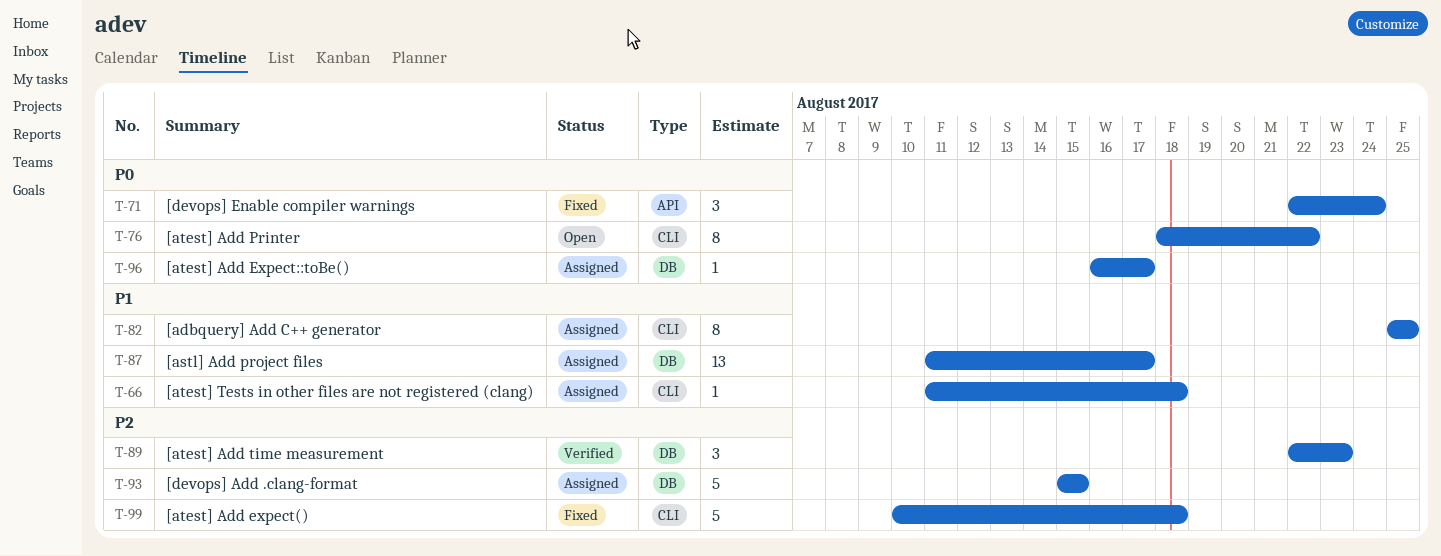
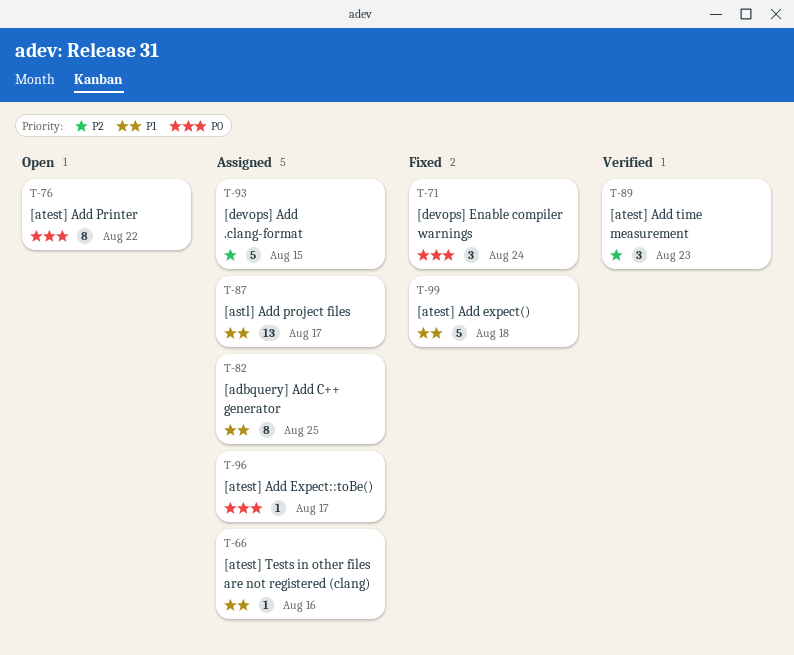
T-66, due: Aug 18 -> Aug 16
T-99, priority: P2 -> P1

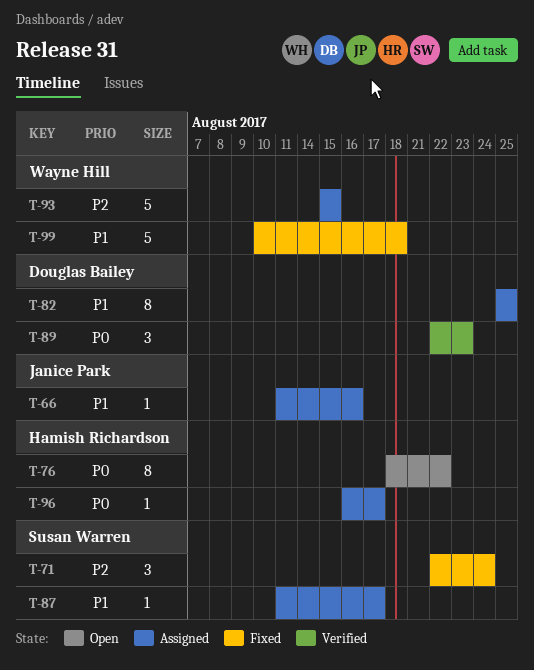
T-71, priority: P0 -> P2
T-87, estimate: 13 -> 1
T-89, priority: P2 -> P0

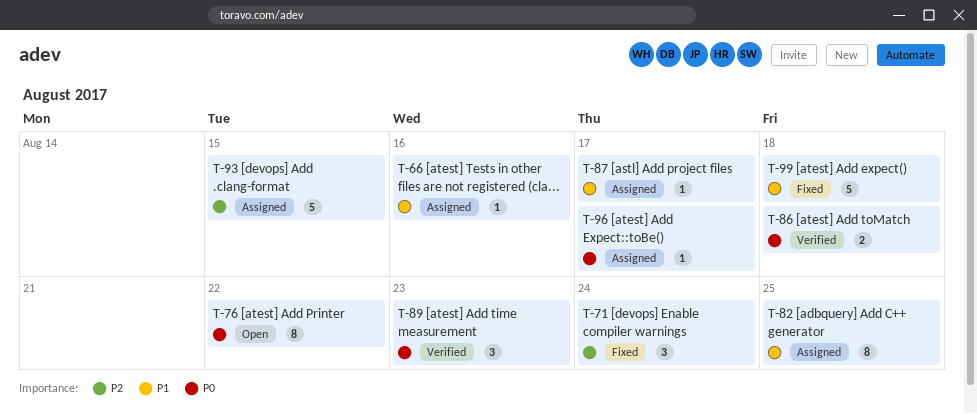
T-86: none -> present

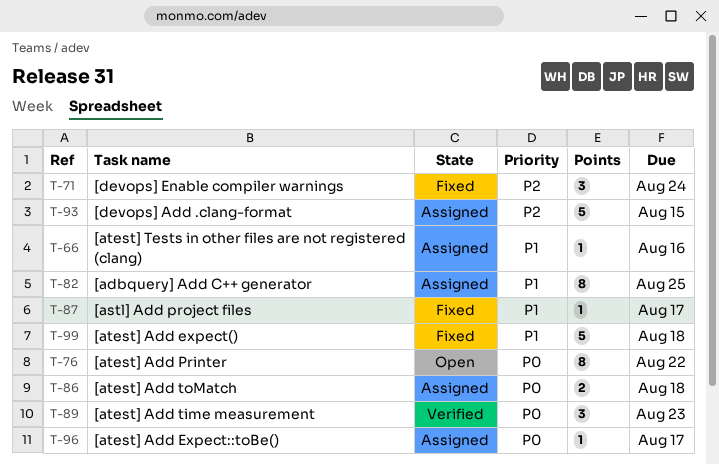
T-86, status: Verified -> Assigned
T-87, status: Assigned -> Fixed

